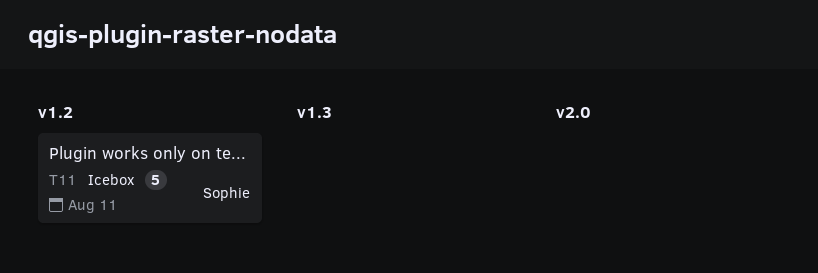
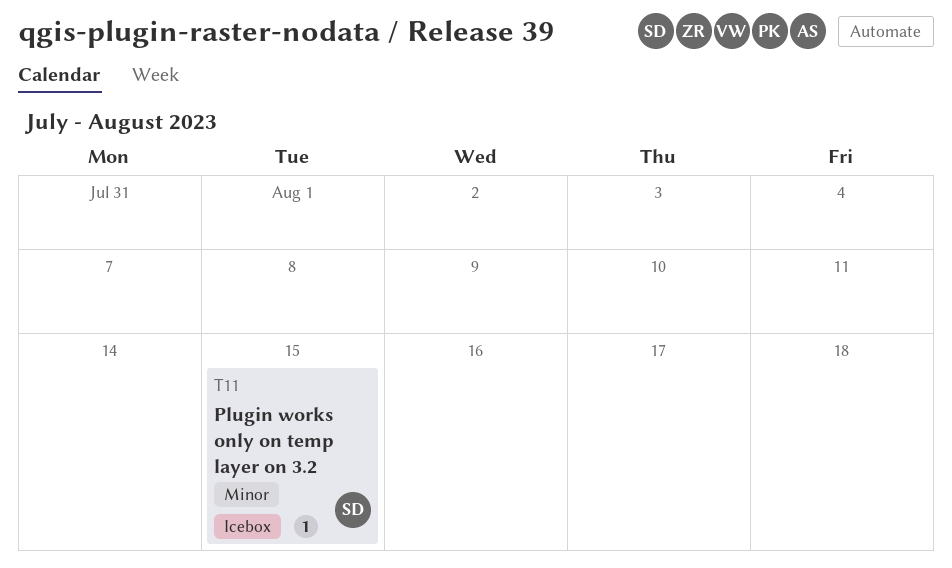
T11, estimate: 5 -> 1
T11, due: Aug 11 -> Aug 15

